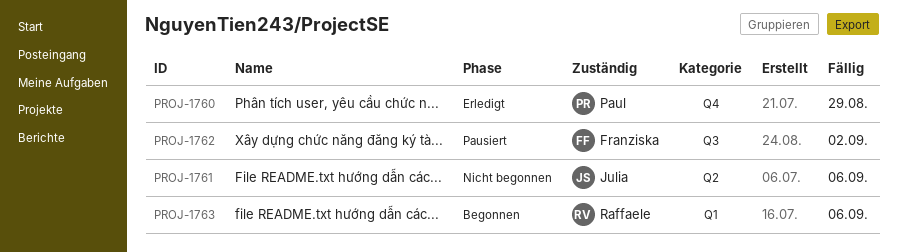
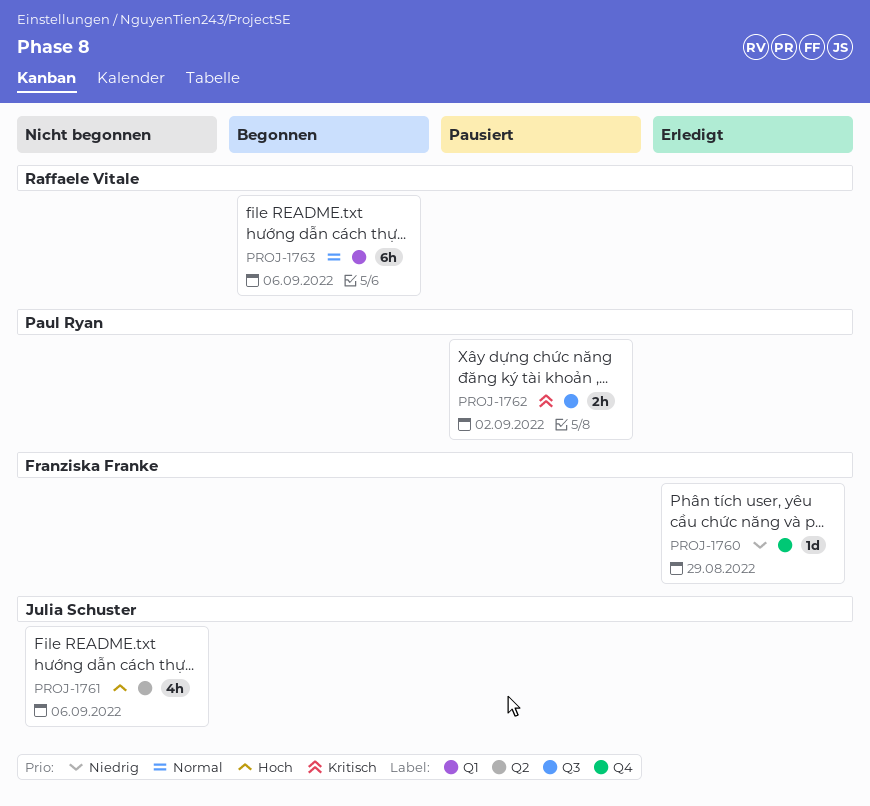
PROJ-1760, owner: Paul Ryan -> Franziska Franke
PROJ-1762, owner: Franziska Franke -> Paul Ryan

